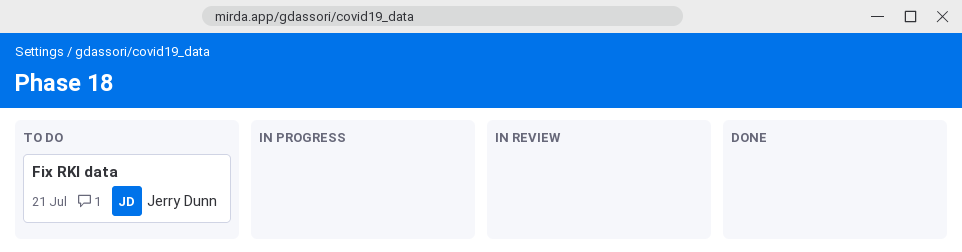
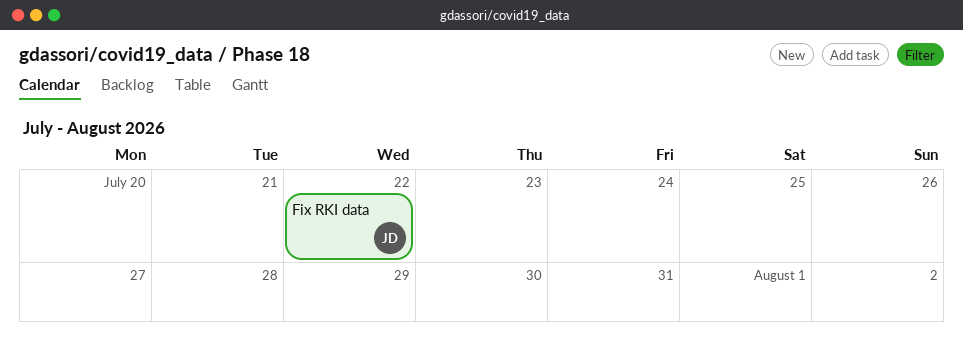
Fix RKI data, due: Jul 21 -> Jul 22

